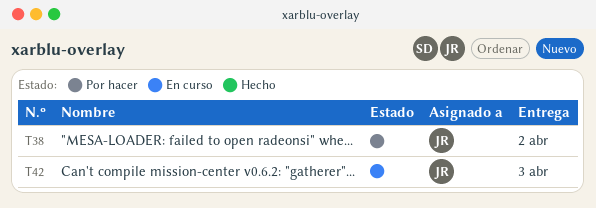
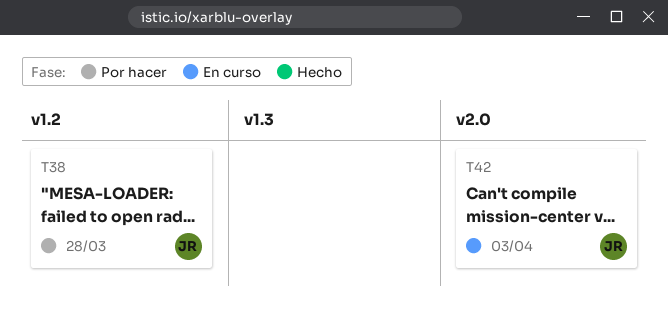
T38, due: Apr 2 -> Mar 28

